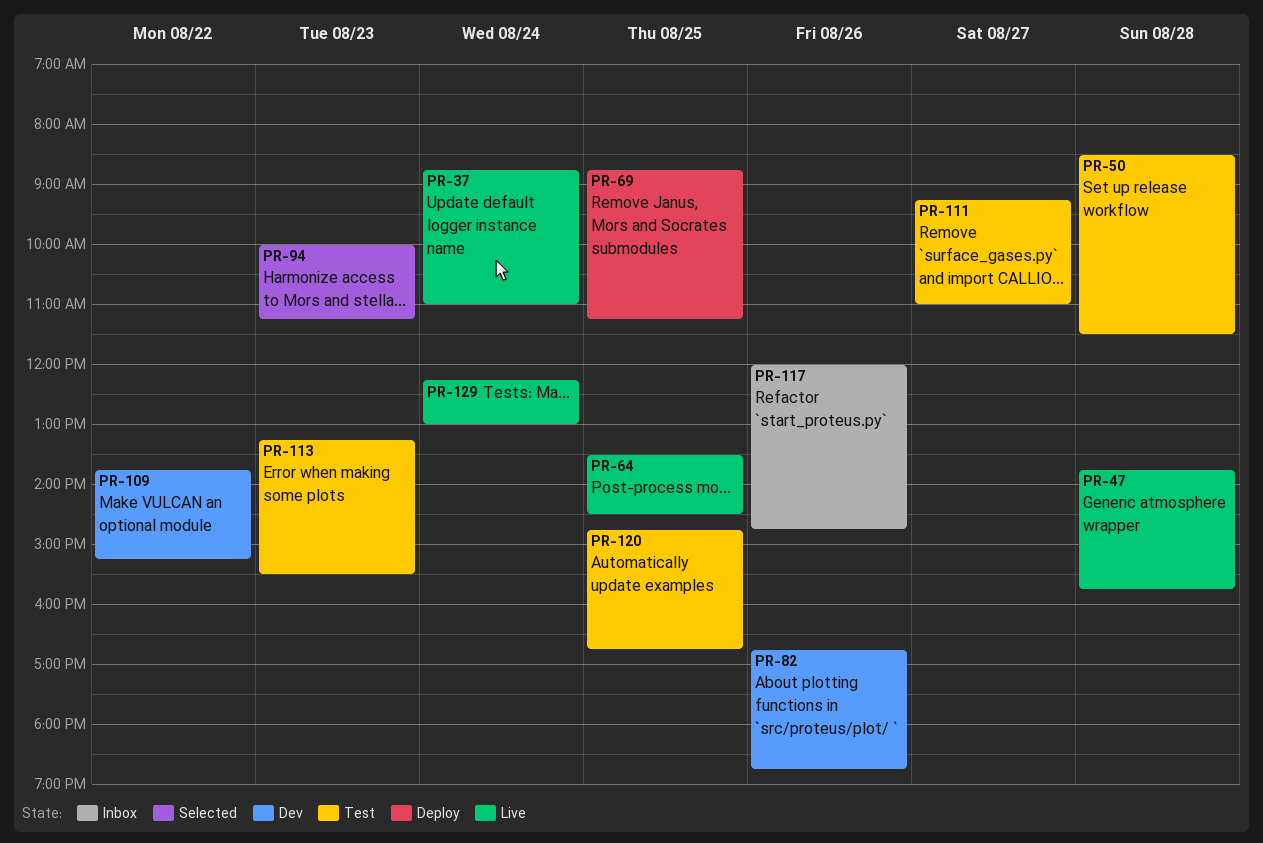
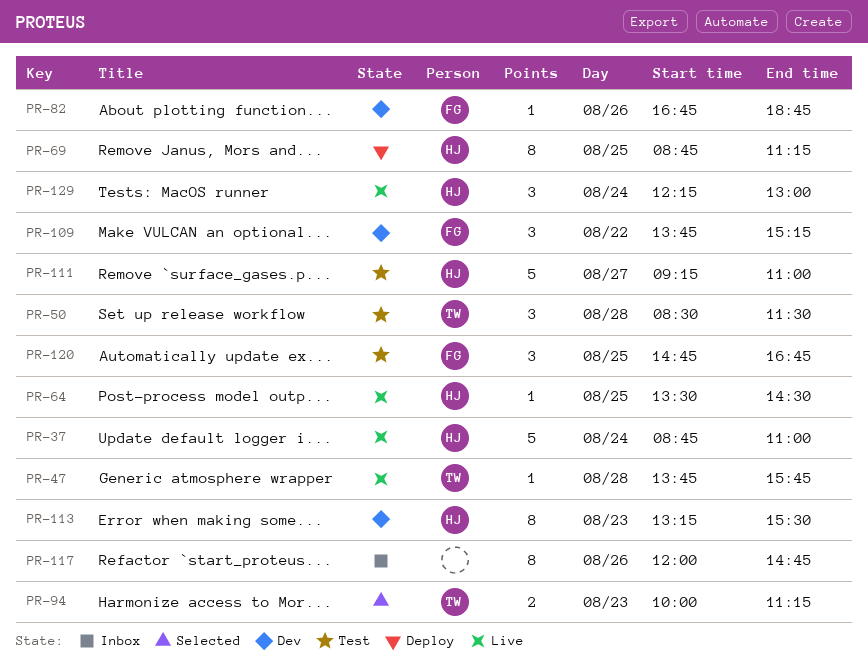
PR-113, status: Test -> Dev

